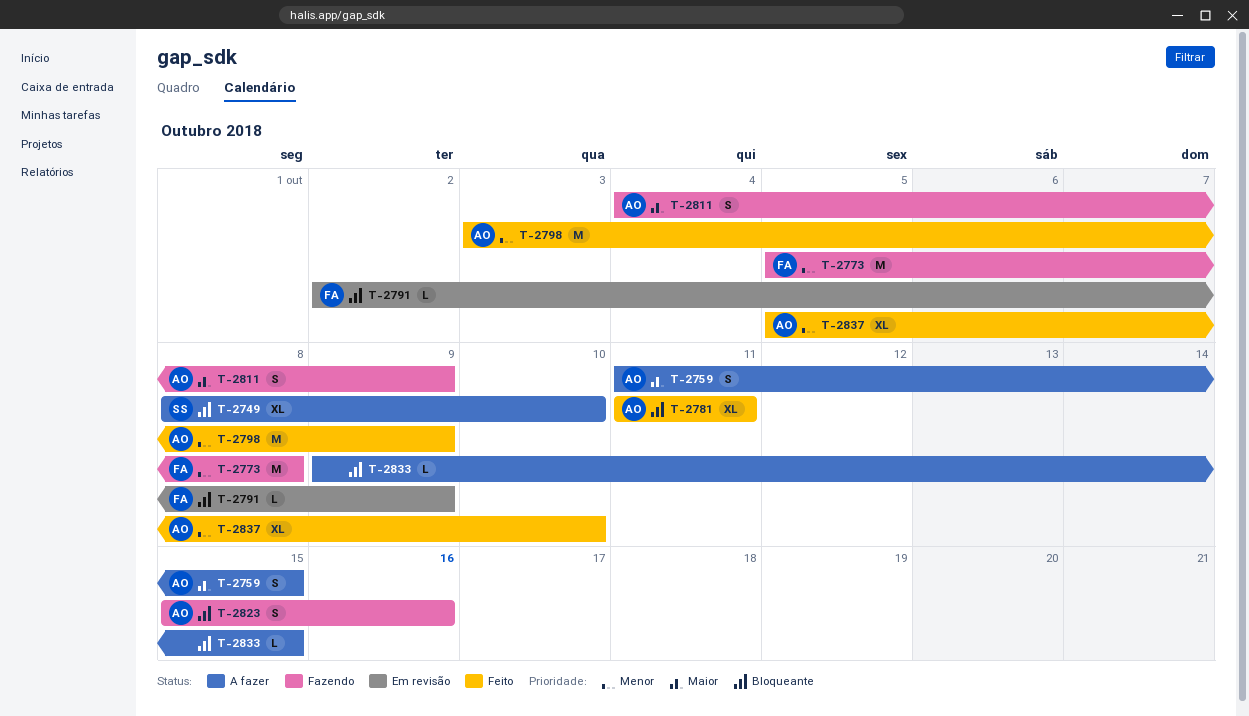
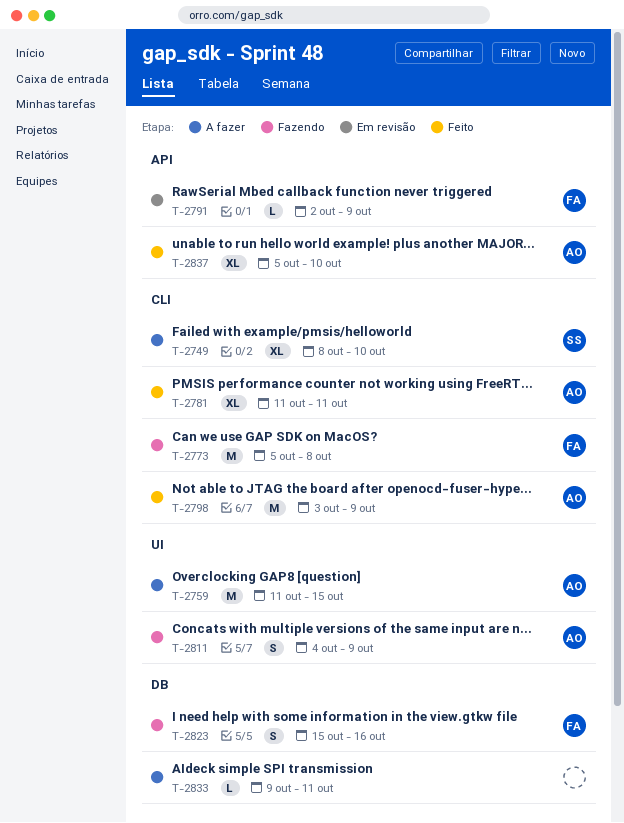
T-2759, estimate: S -> M
T-2823, owner: AO -> FA
T-2833, due: Oct 15 -> Oct 11

